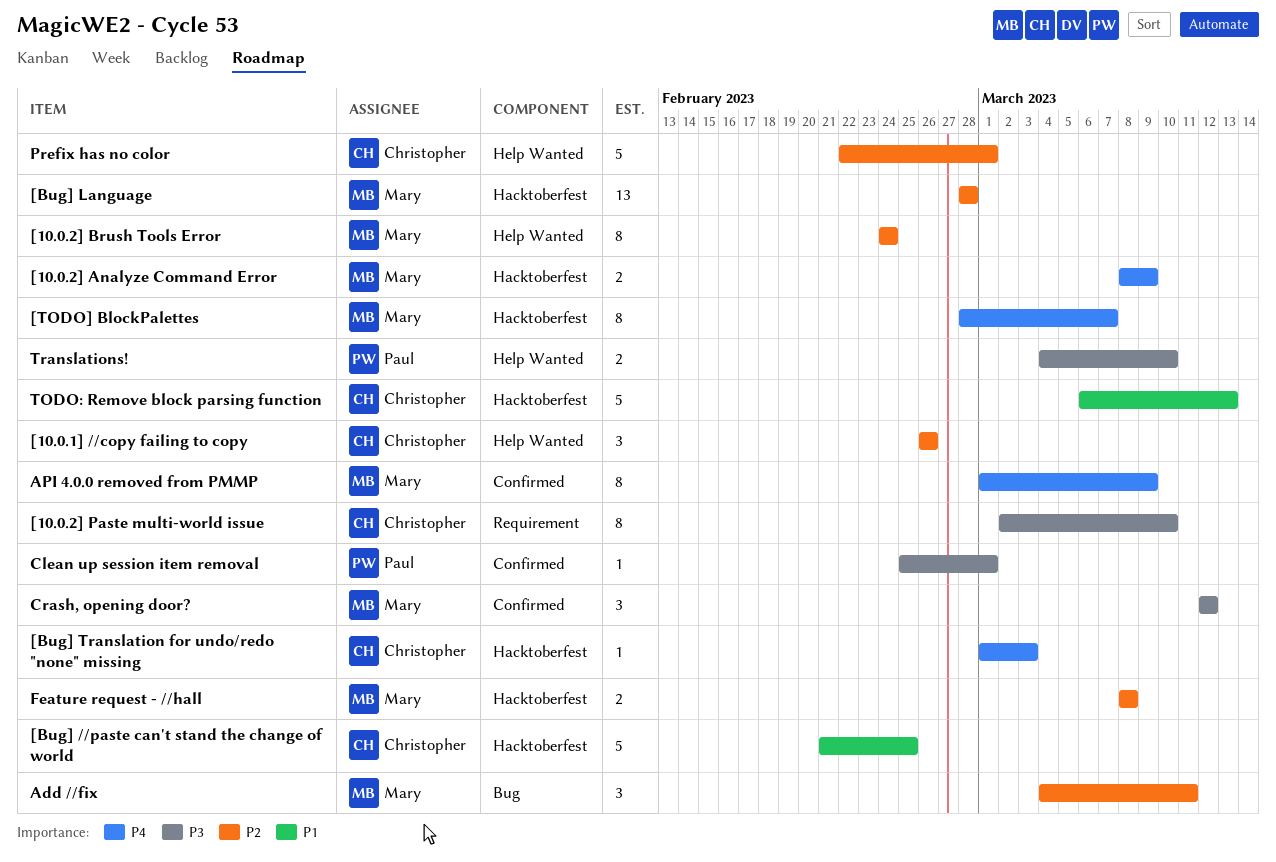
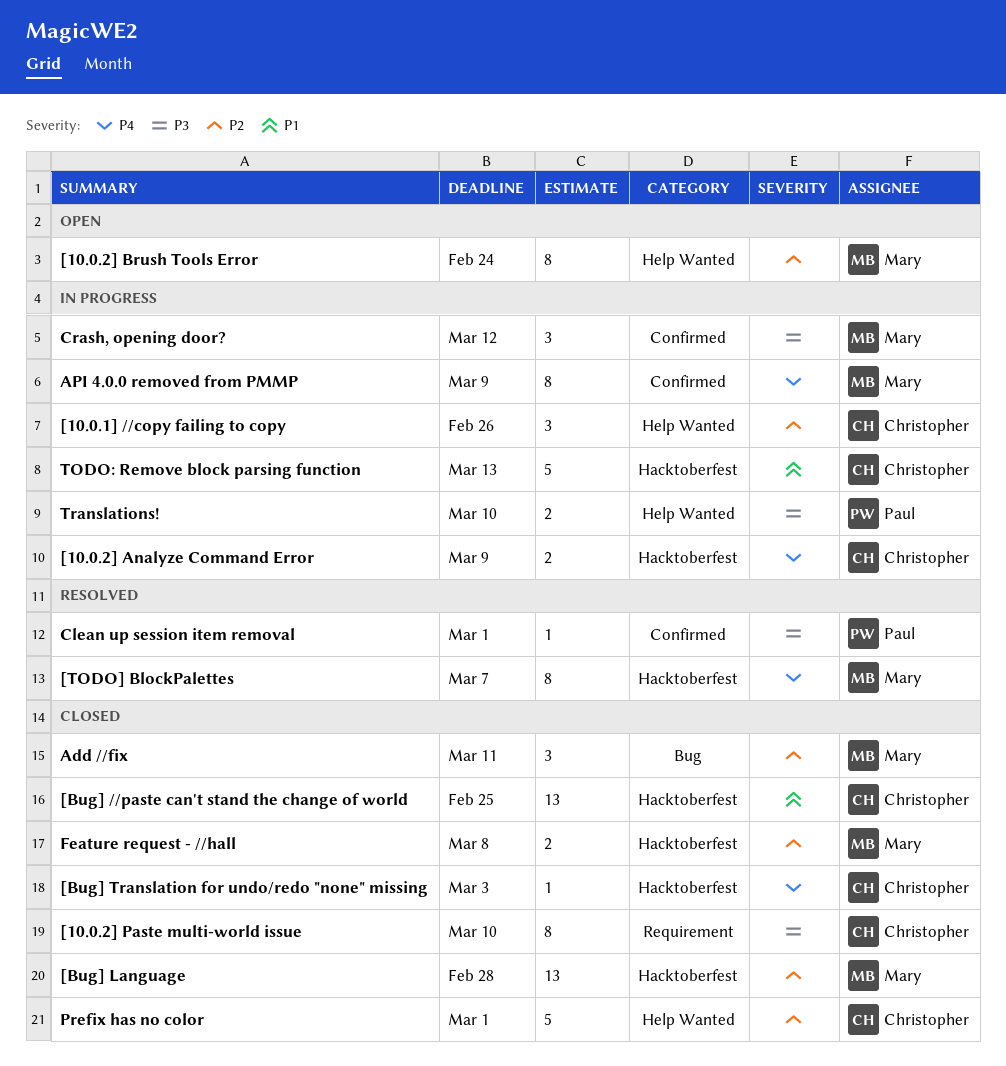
[10.0.2] Analyze Command Error, owner: Mary -> Christopher
[Bug] //paste can't stand the change of world, estimate: 5 -> 13

